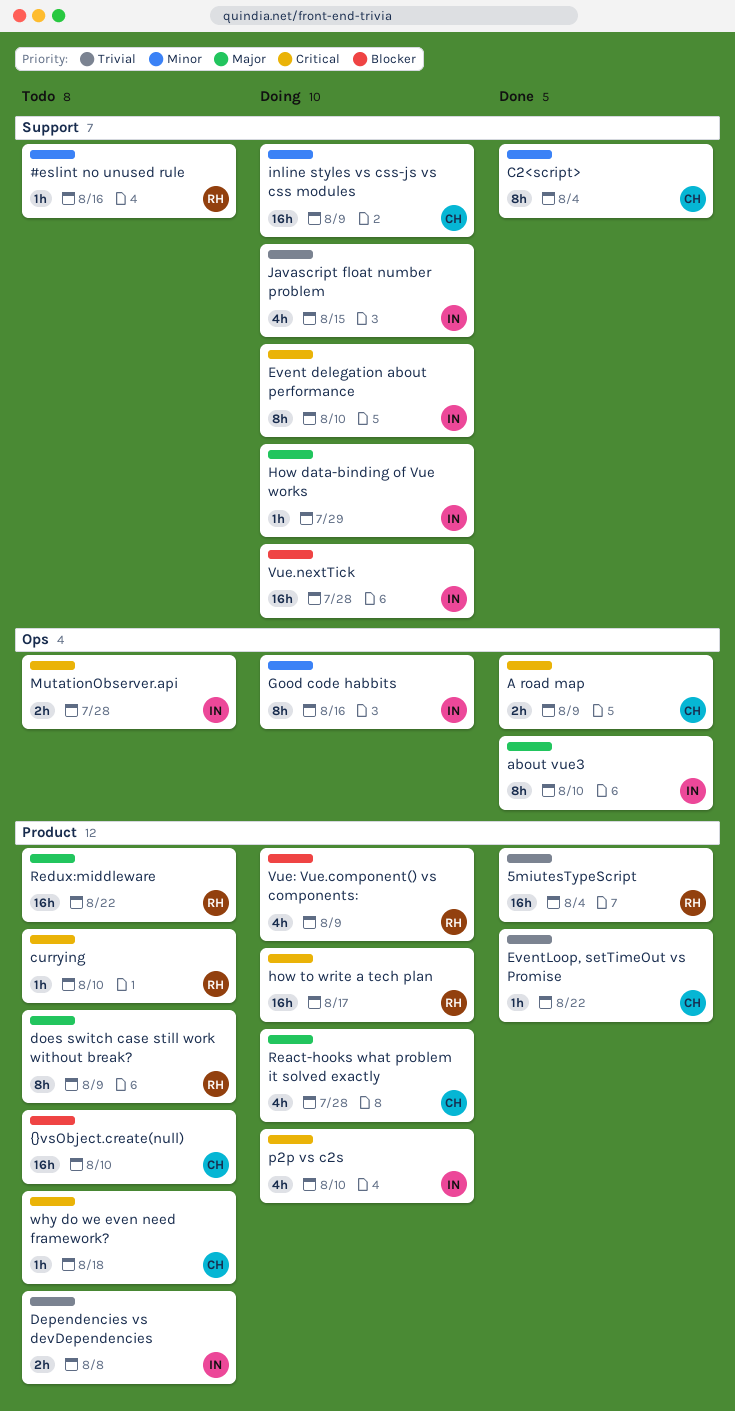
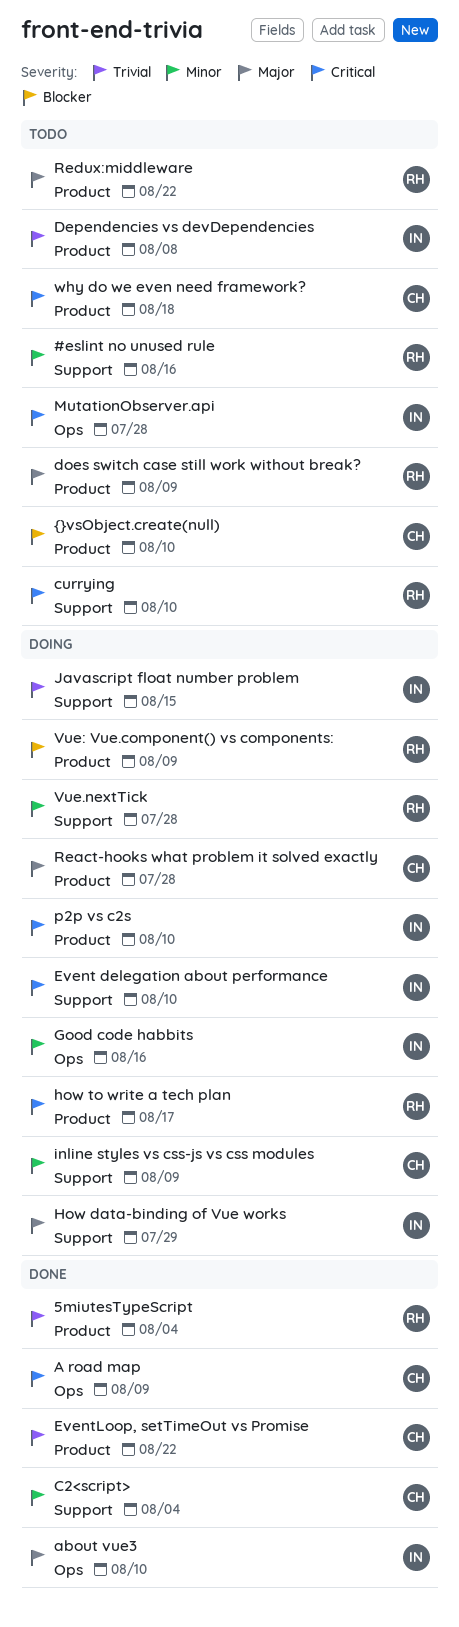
currying, label: Product -> Support
Vue.nextTick, owner: IN -> RH
Vue.nextTick, priority: Blocker -> Minor

